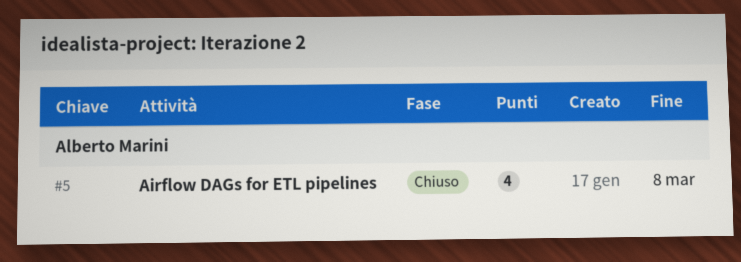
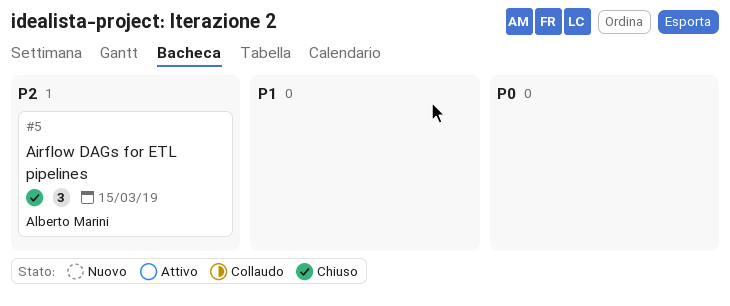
#5, estimate: 4 -> 3
#5, due: Mar 8 -> Mar 15

